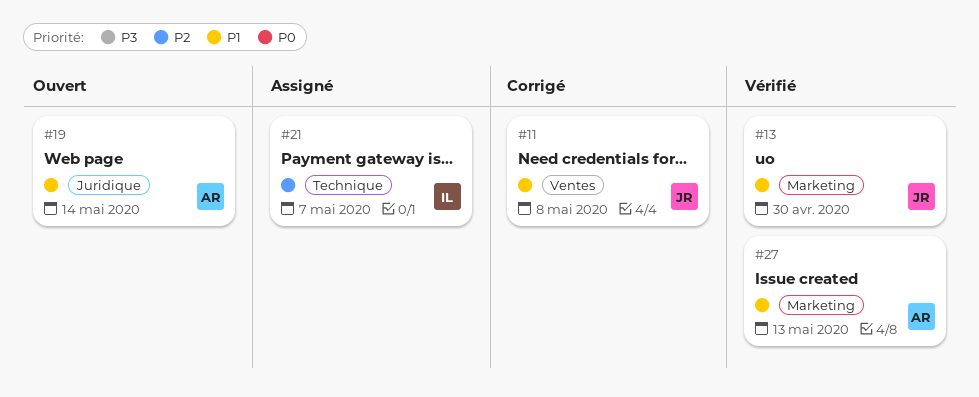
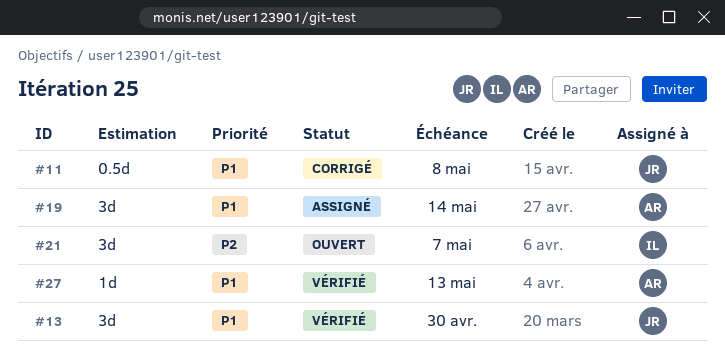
#19, status: Ouvert -> Assigné
#21, status: Assigné -> Ouvert

